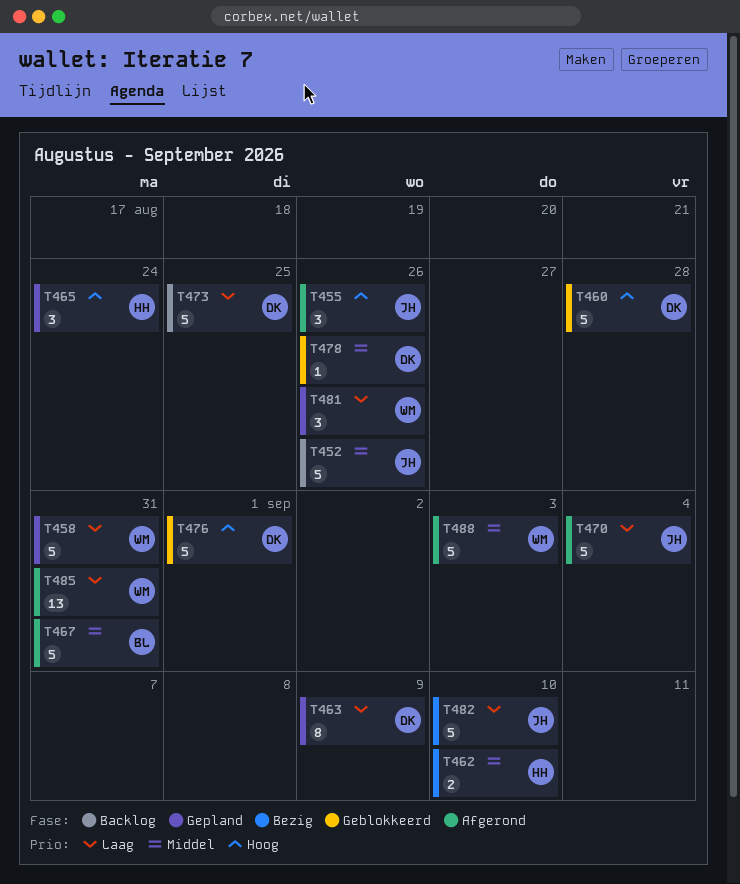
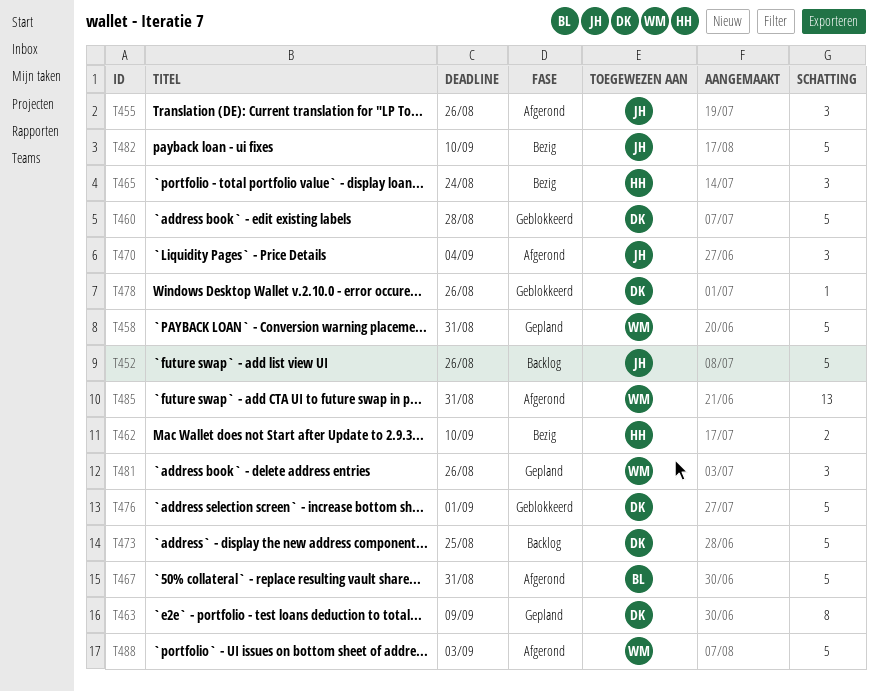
T465, status: Gepland -> Bezig
T470, estimate: 5 -> 3

